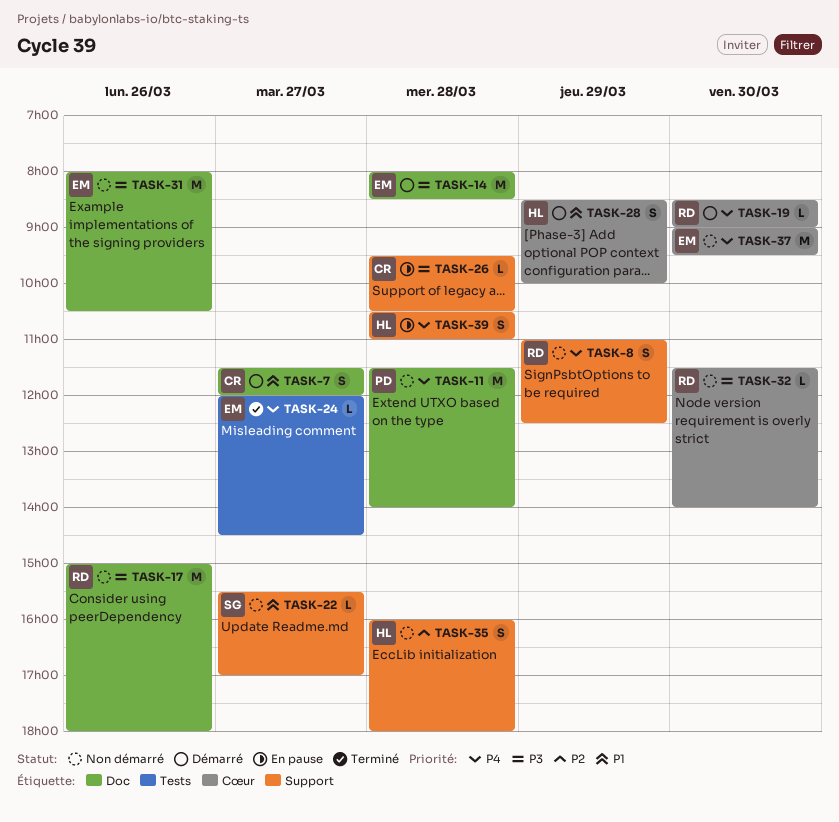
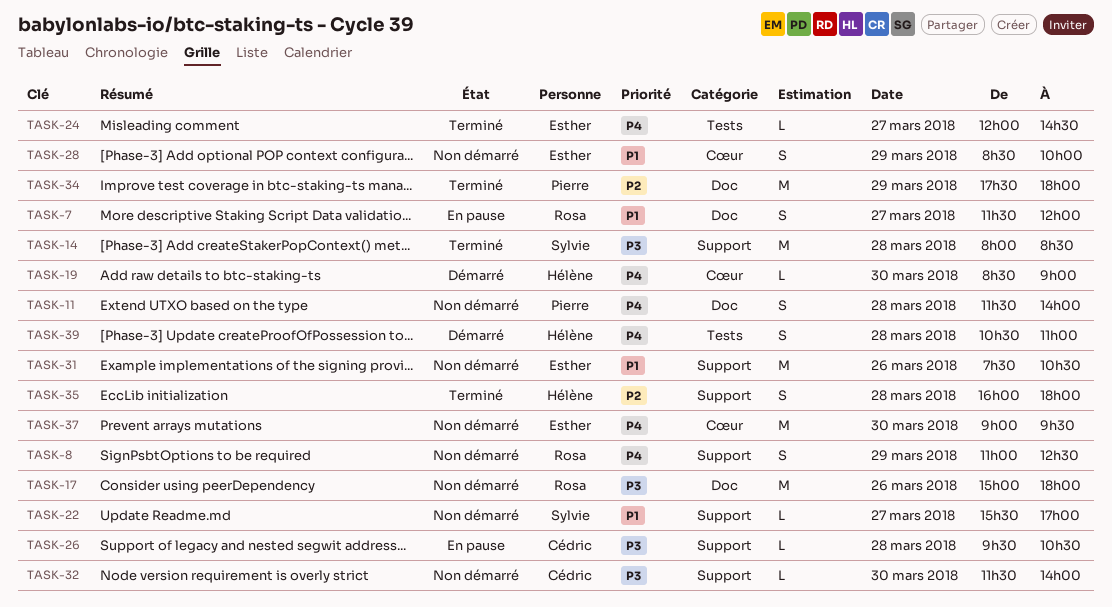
TASK-7, status: Démarré -> En pause
TASK-7, owner: Cédric -> Rosa
TASK-11, estimate: M -> S
TASK-14, status: Démarré -> Terminé
TASK-14, owner: Esther -> Sylvie
TASK-14, label: Doc -> Support
TASK-19, owner: Rosa -> Hélène
TASK-28, status: Démarré -> Non démarré
TASK-28, owner: Hélène -> Esther
TASK-31, priority: P3 -> P1
TASK-31, label: Doc -> Support
TASK-31, begins: 08:00 -> 07:30
TASK-32, owner: Rosa -> Cédric
TASK-32, label: Cœur -> Support
TASK-34: none -> present
TASK-35, status: Non démarré -> Terminé
TASK-39, status: En pause -> Démarré
TASK-39, label: Support -> Tests

